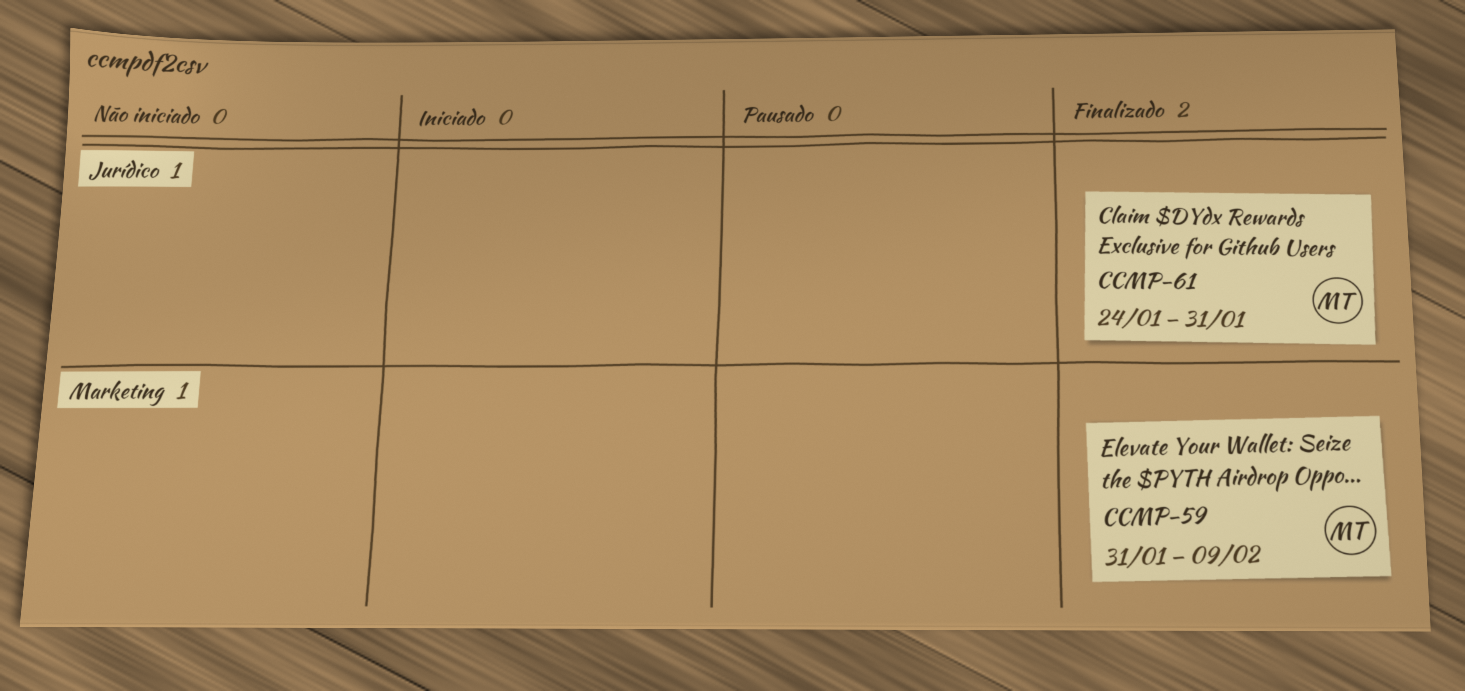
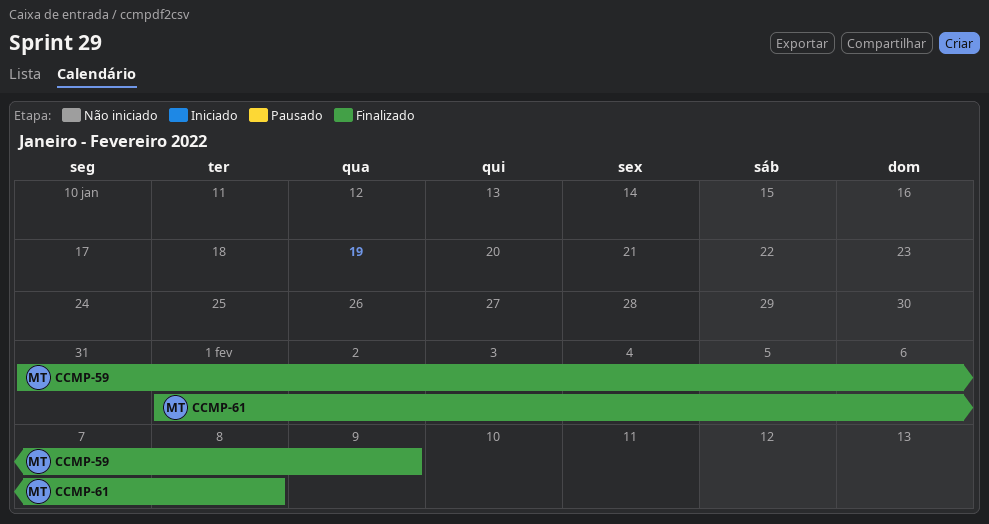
CCMP-61, start: Jan 24 -> Feb 1
CCMP-61, due: Jan 31 -> Feb 8

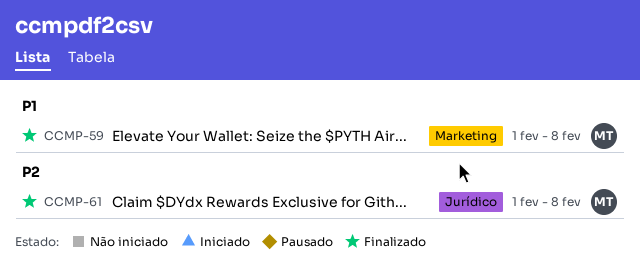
CCMP-59, start: Jan 31 -> Feb 1
CCMP-59, due: Feb 9 -> Feb 8

